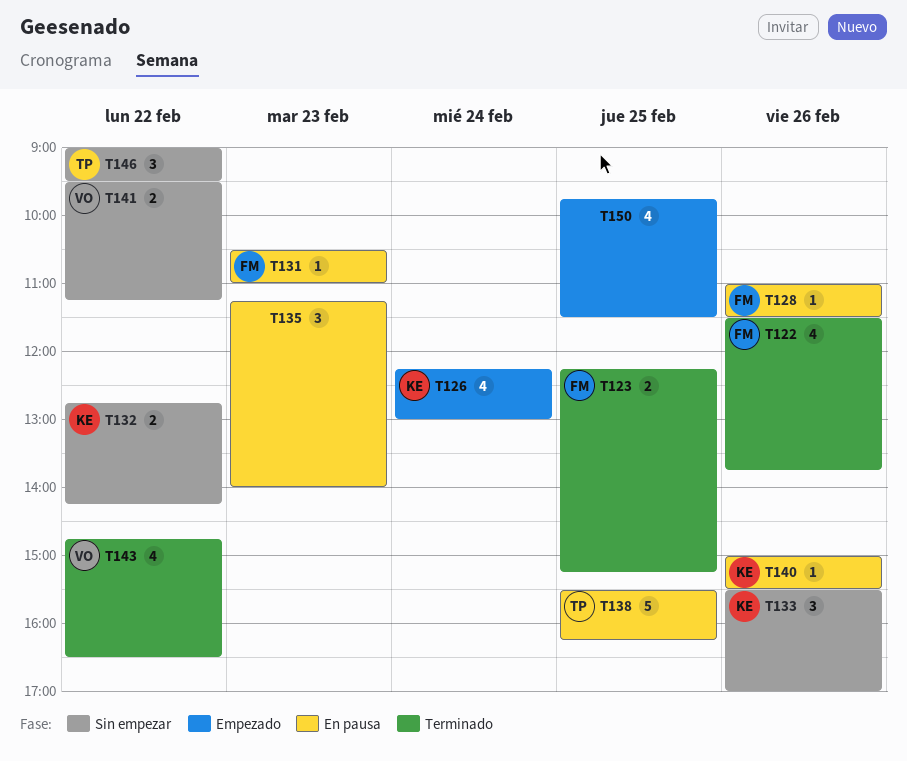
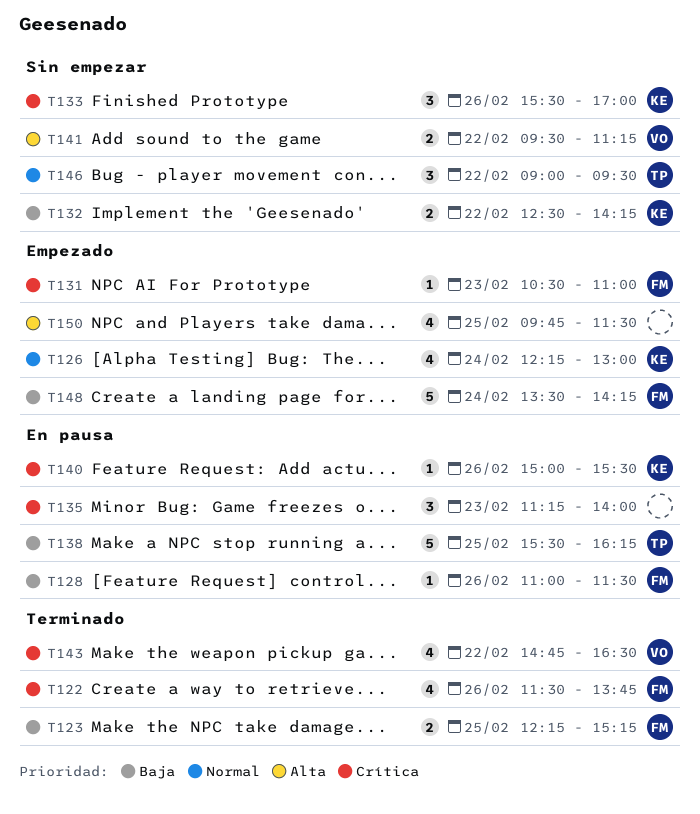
T131, status: En pausa -> Empezado
T132, begins: 12:45 -> 12:30
T148: none -> present

